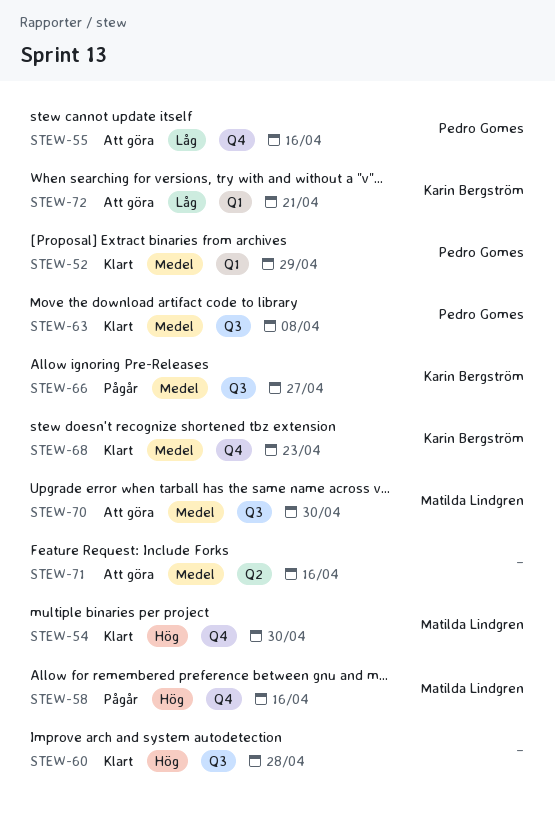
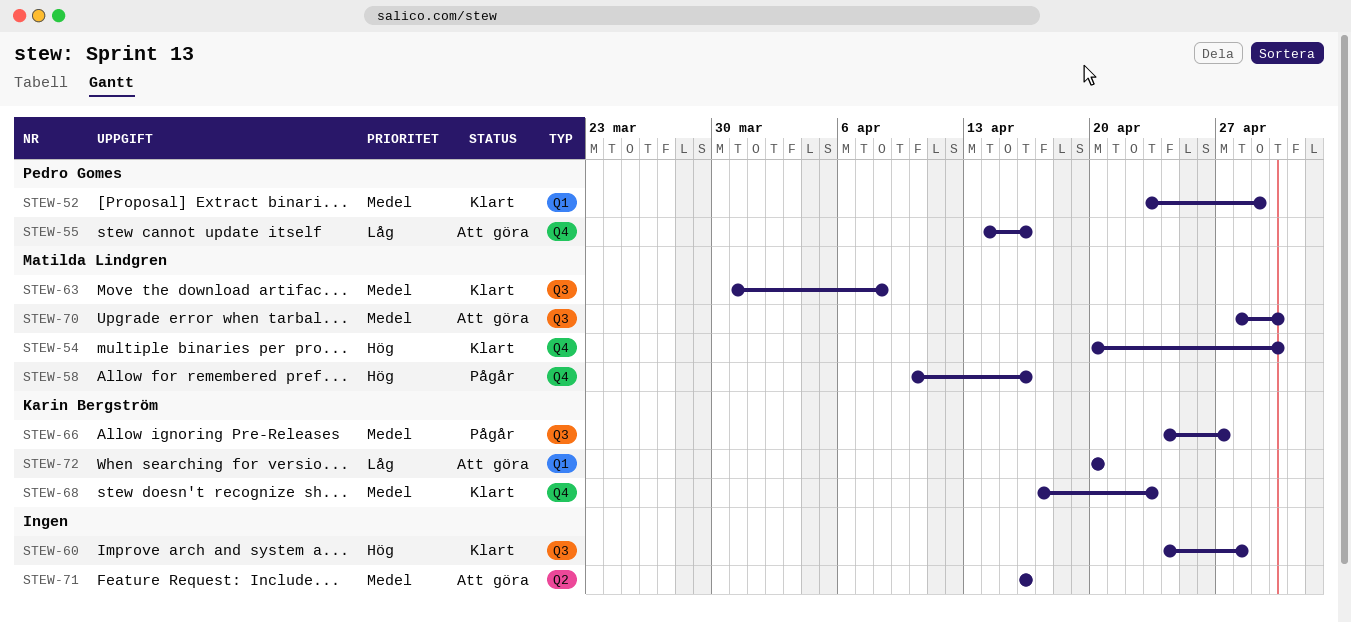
STEW-63, owner: Pedro Gomes -> Matilda Lindgren
STEW-72, due: Apr 21 -> Apr 20

